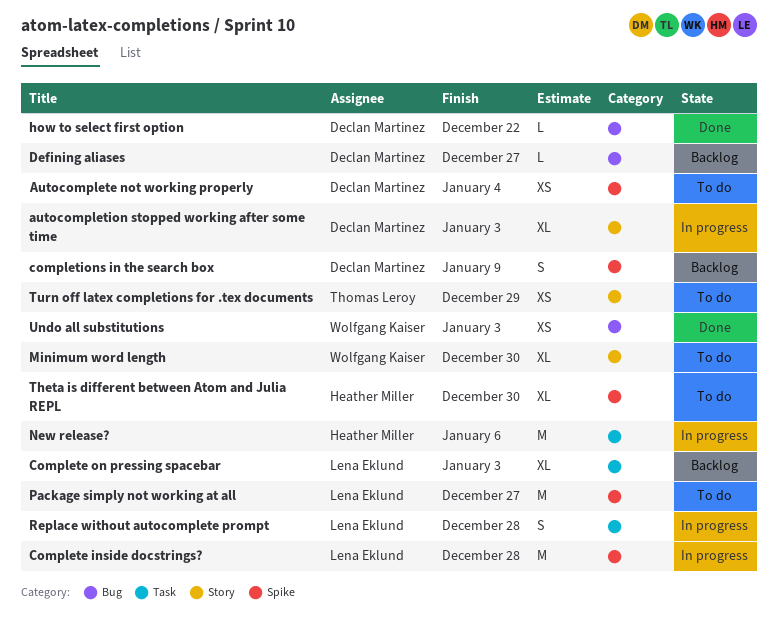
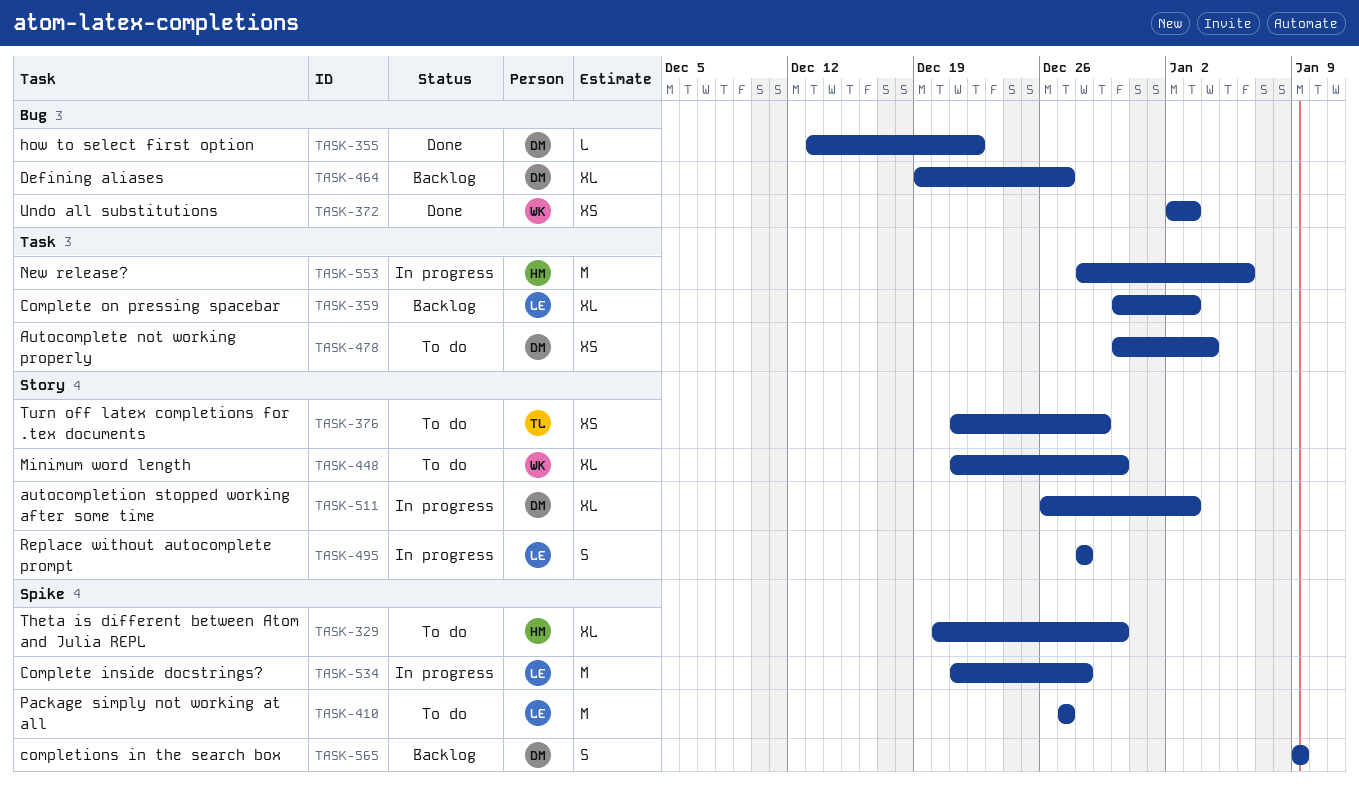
Autocomplete not working properly, label: Spike -> Task
Defining aliases, estimate: L -> XL
Replace without autocomplete prompt, label: Task -> Story

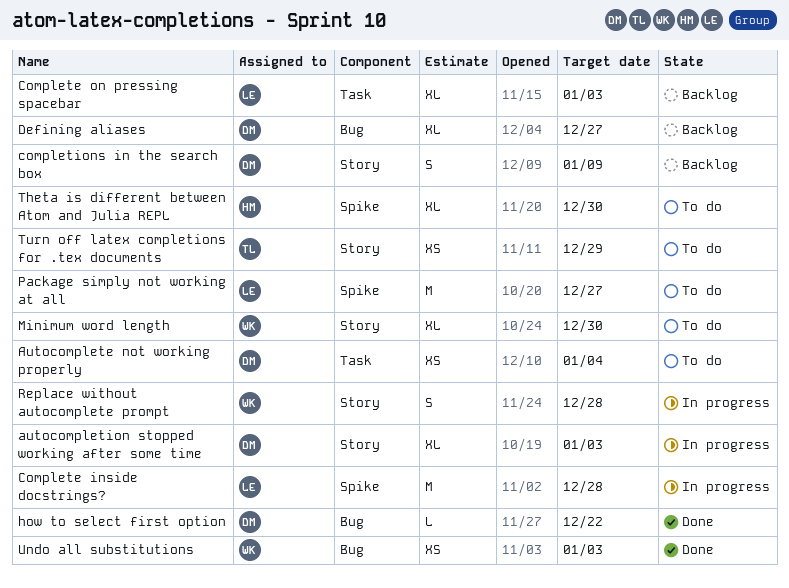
completions in the search box, label: Spike -> Story
New release?: present -> none
Replace without autocomplete prompt, owner: LE -> WK

